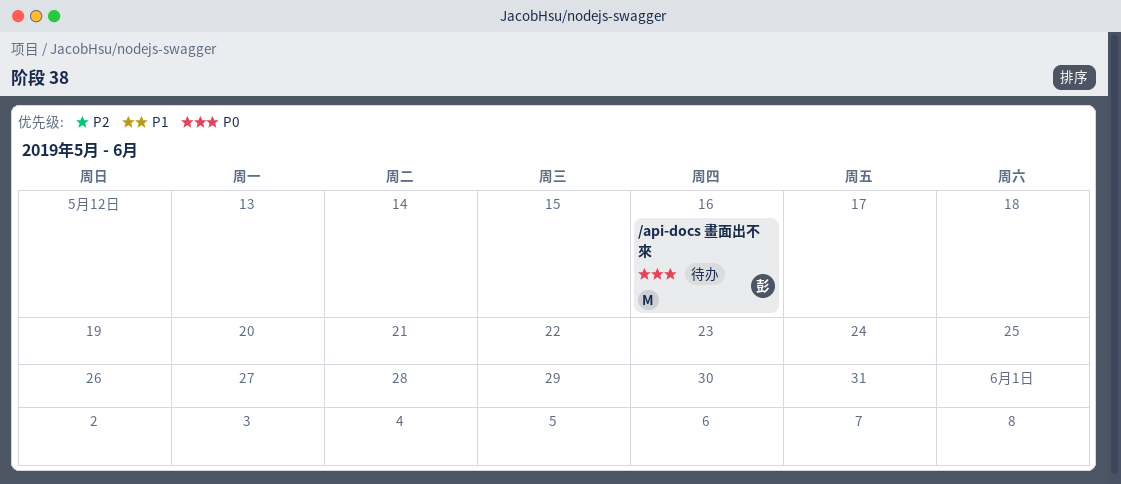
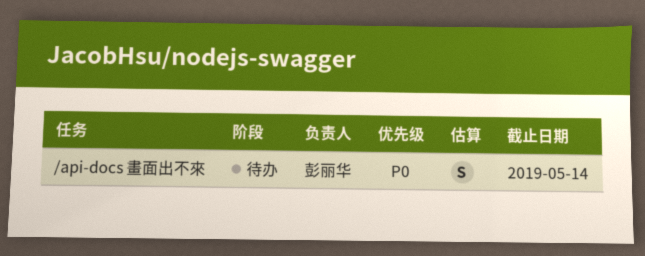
/api-docs 畫面出不來, estimate: M -> S
/api-docs 畫面出不來, due: May 16 -> May 14

